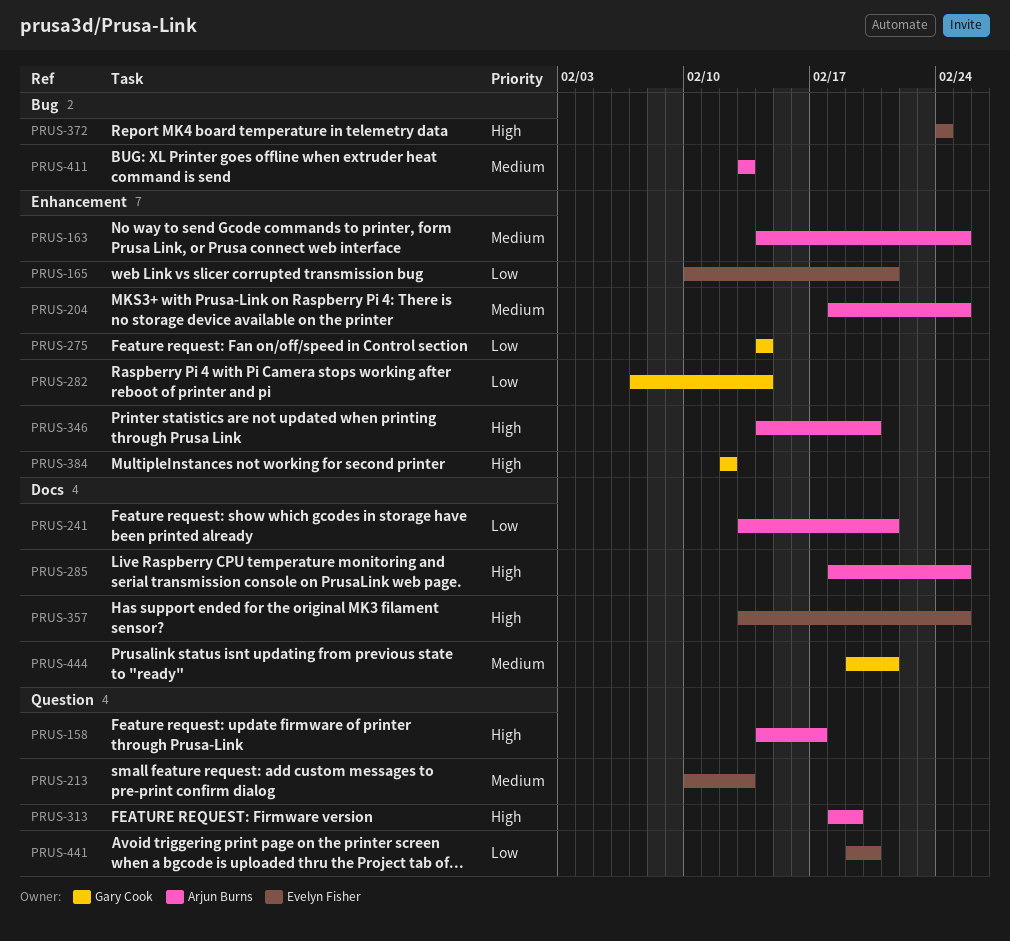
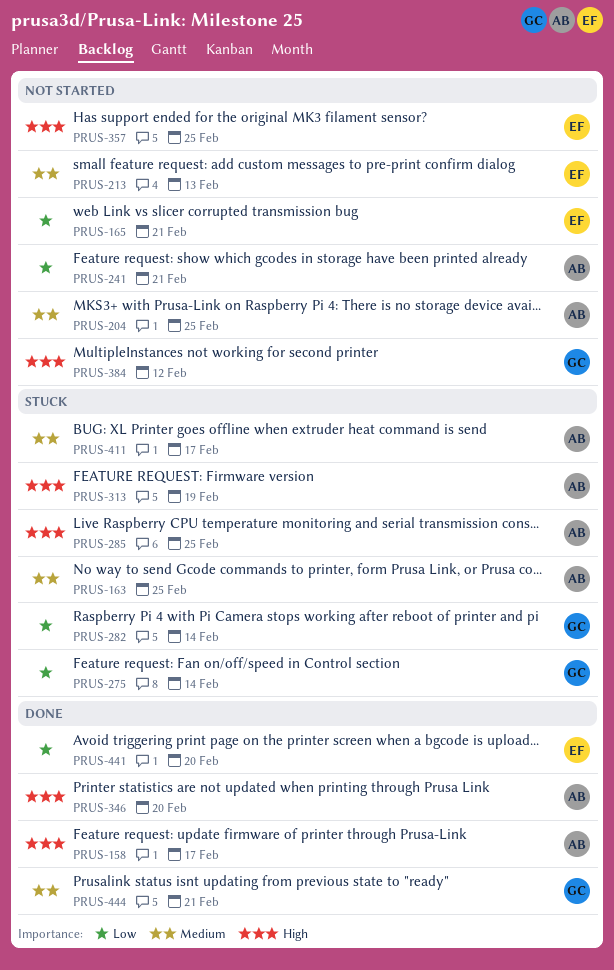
PRUS-372: present -> none
PRUS-411, due: Feb 13 -> Feb 17

